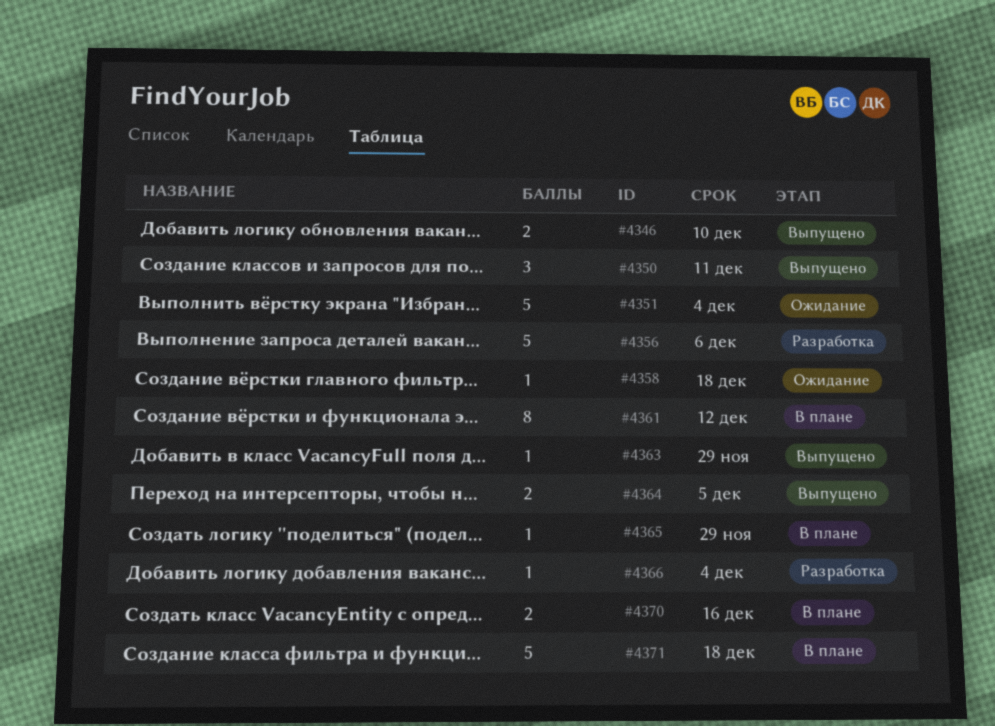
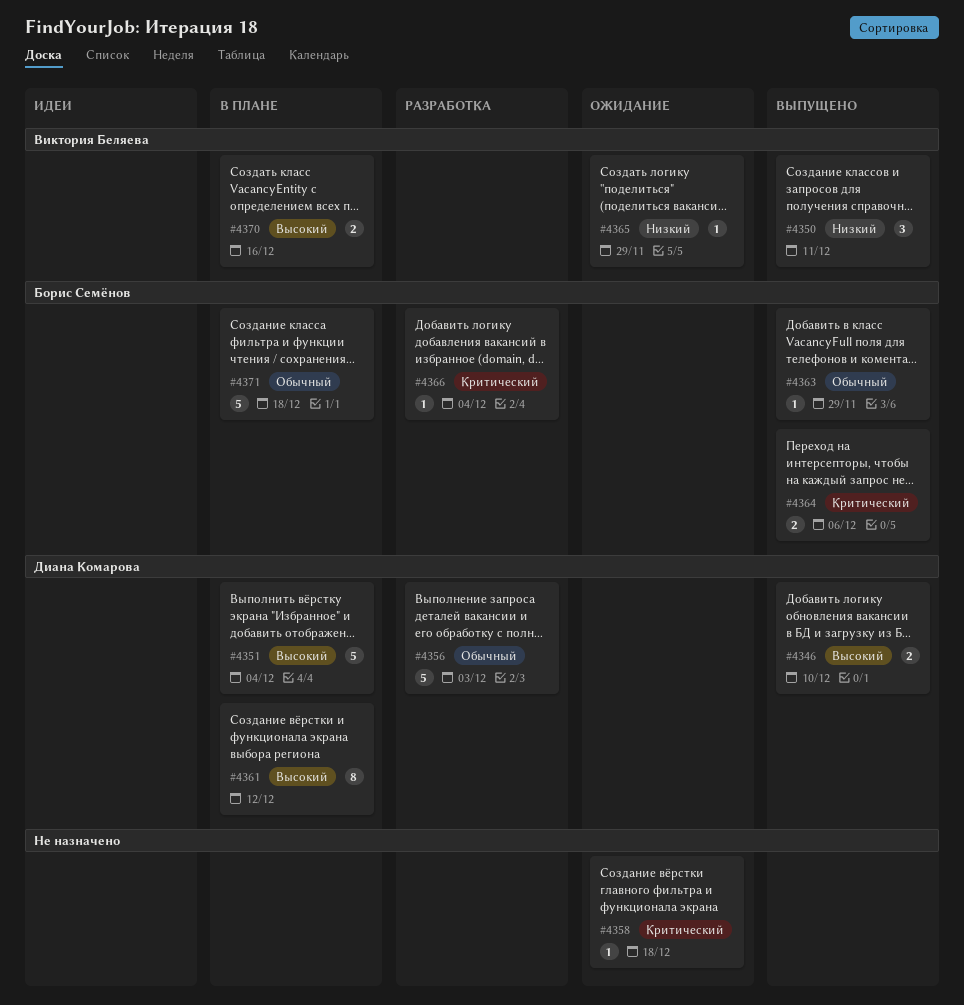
#4351, status: Ожидание -> В плане
#4356, due: Dec 6 -> Dec 3
#4364, due: Dec 5 -> Dec 6
#4365, status: В плане -> Ожидание

